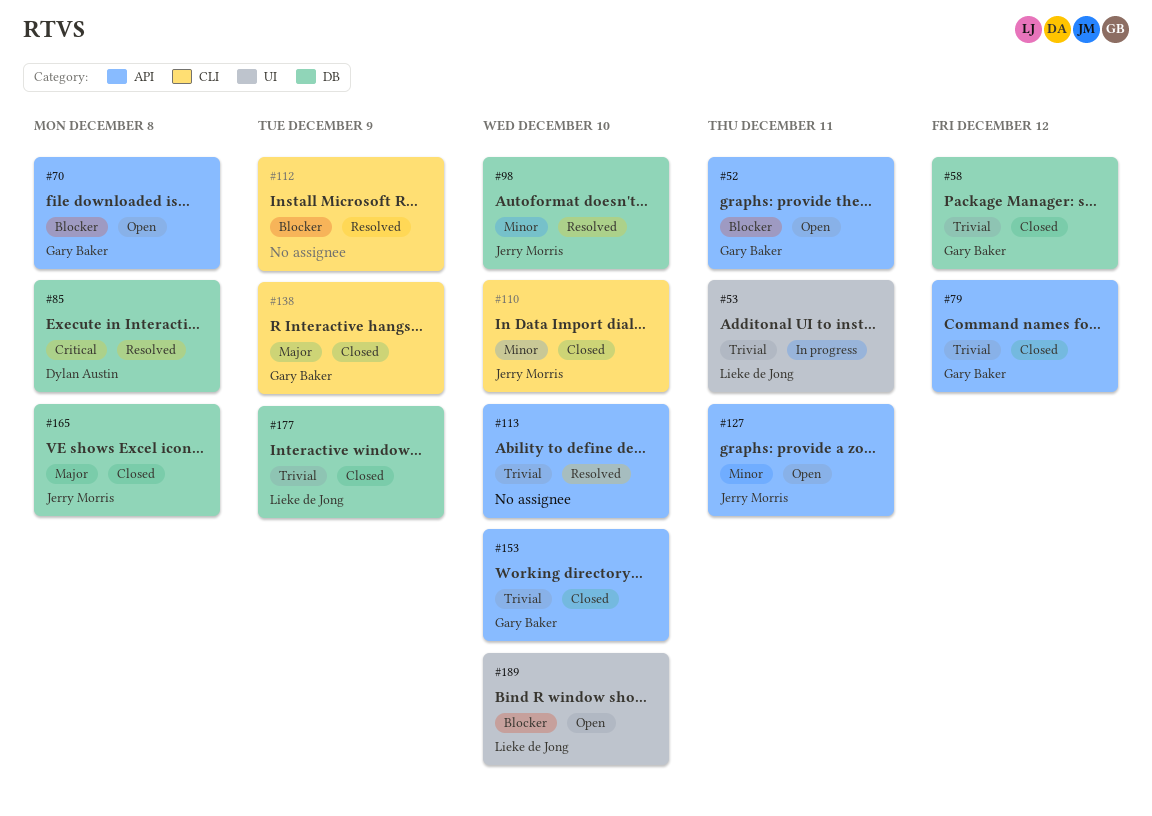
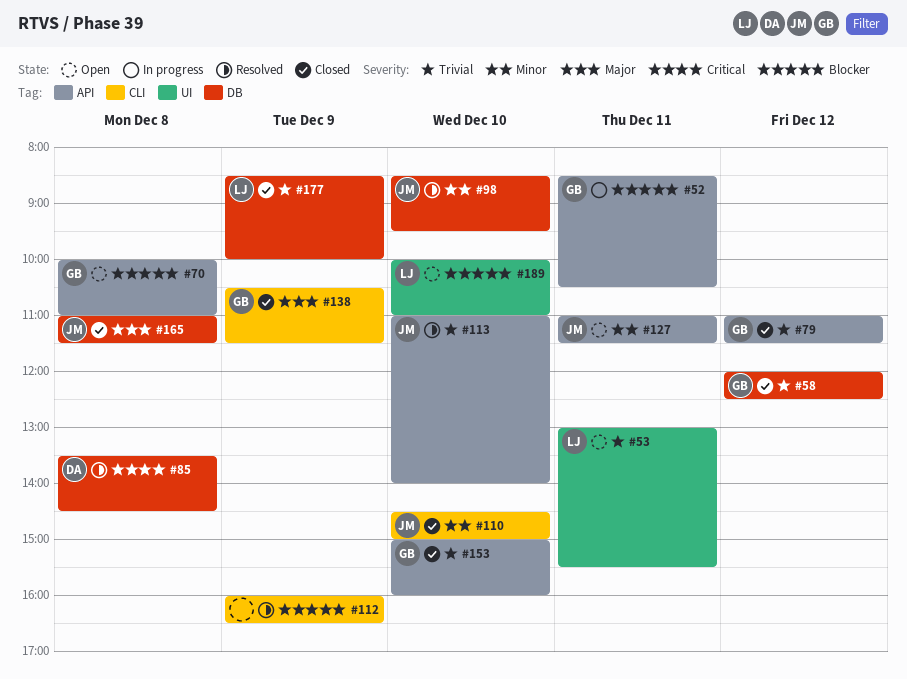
#52, status: Open -> In progress
#53, status: In progress -> Open
#113, owner: none -> Jerry Morris

